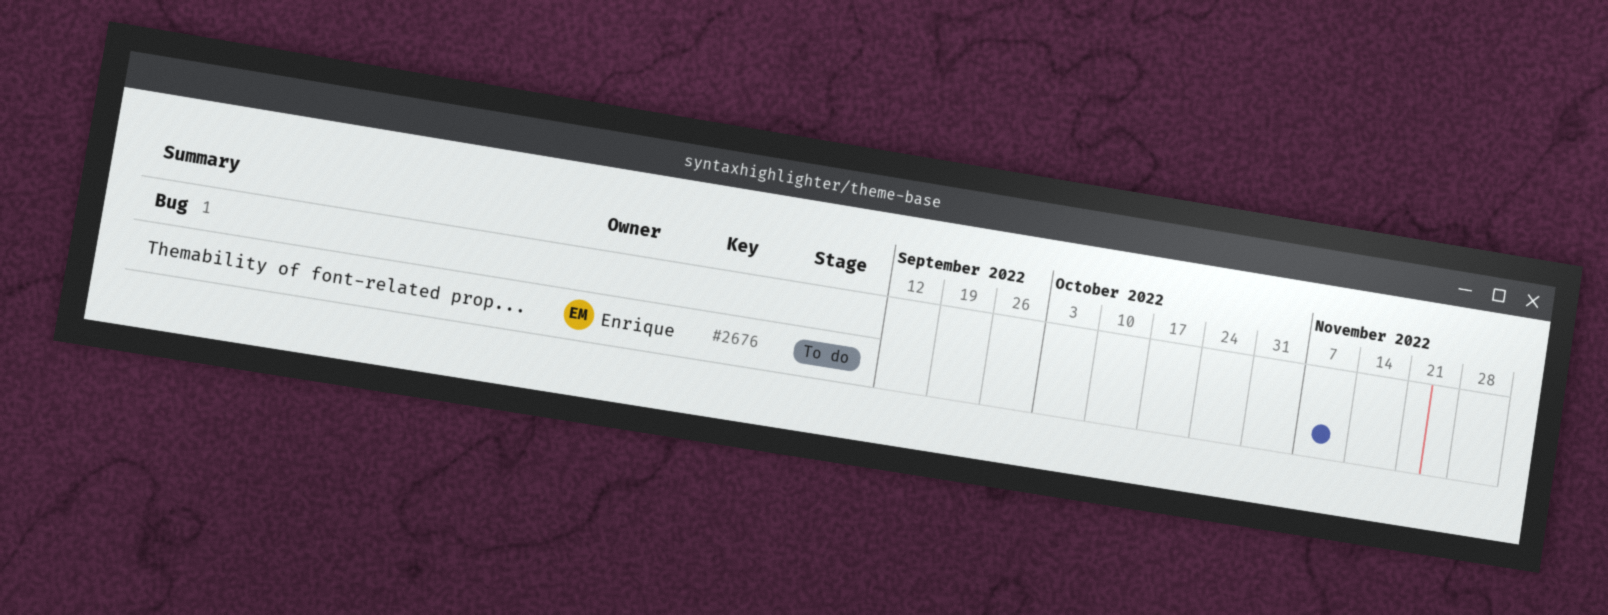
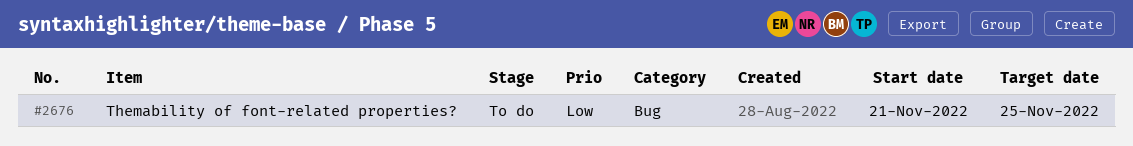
#2676, start: Nov 7 -> Nov 21
#2676, due: Nov 11 -> Nov 25

